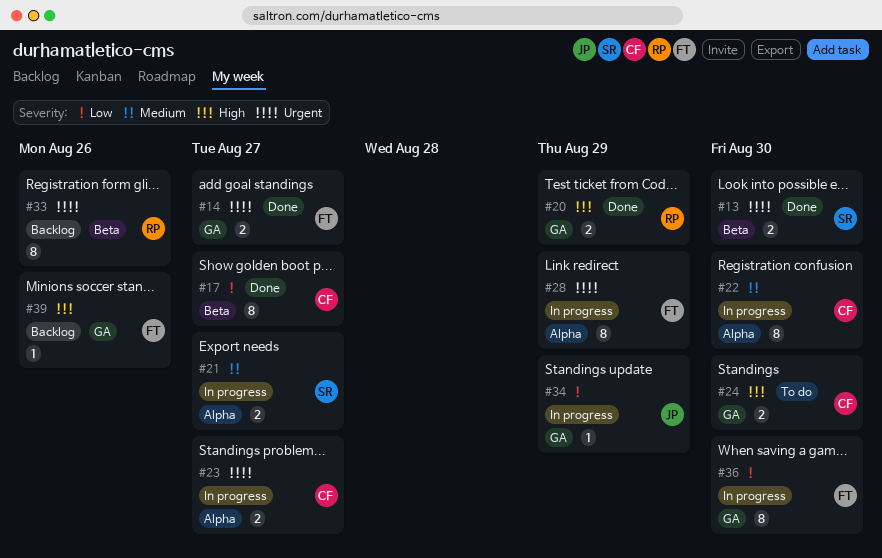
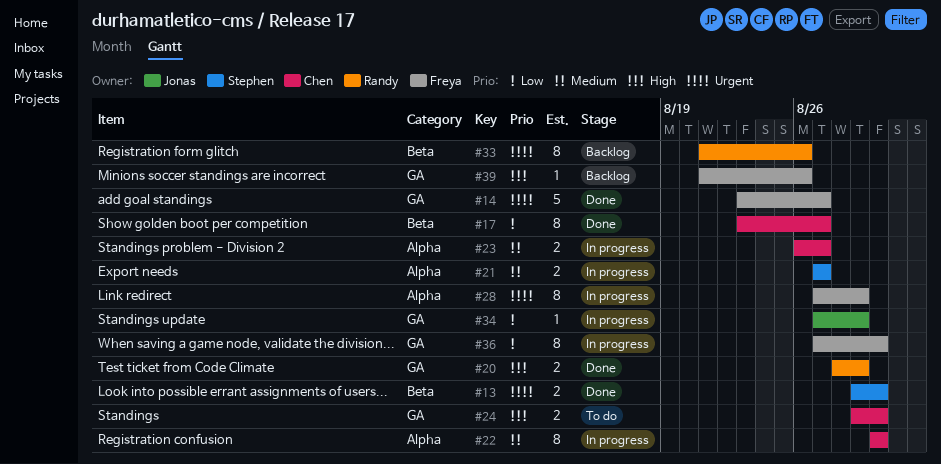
#14, estimate: 2 -> 5
#23, priority: Urgent -> Medium

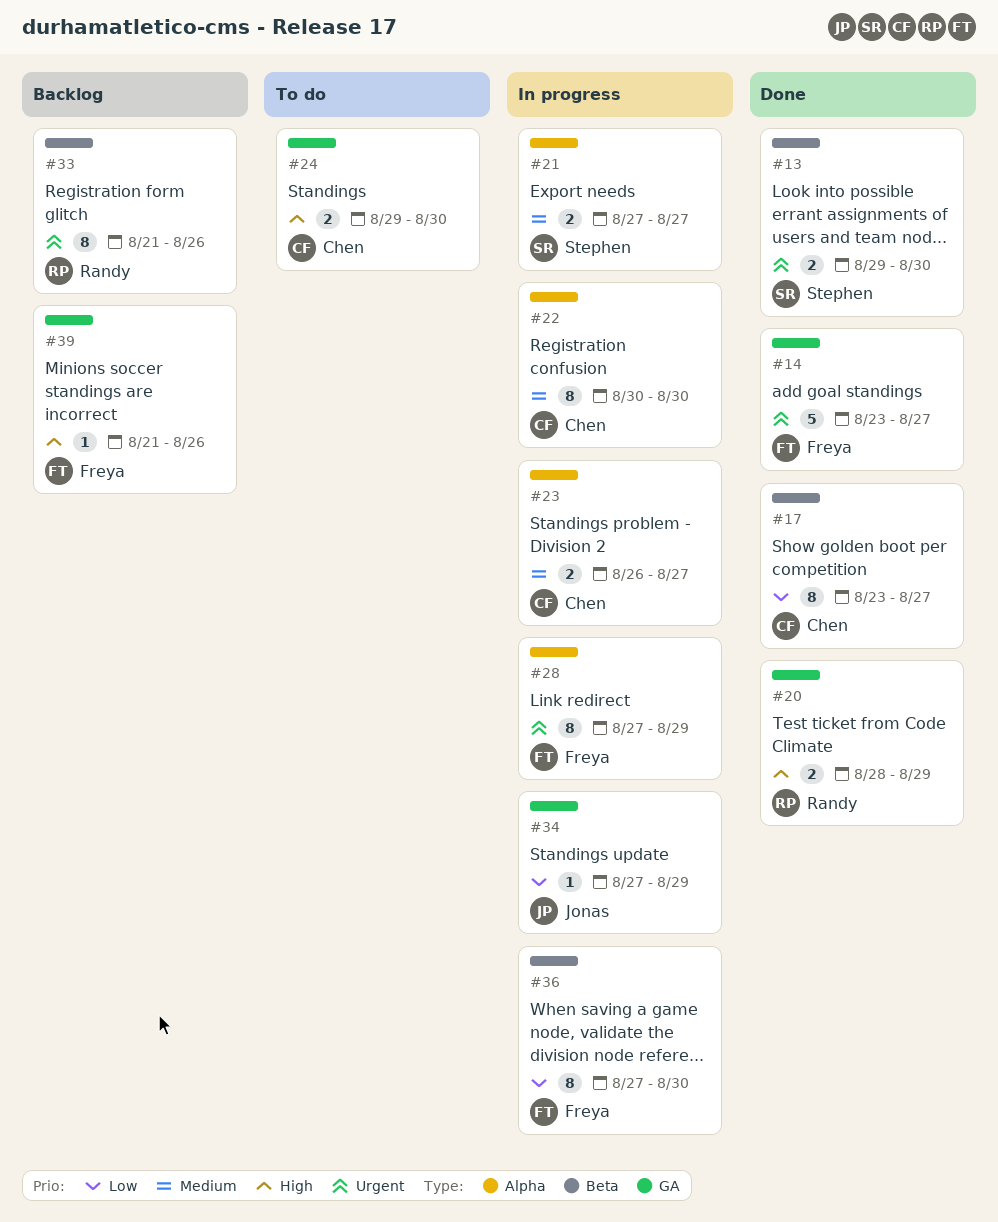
#36, label: GA -> Beta

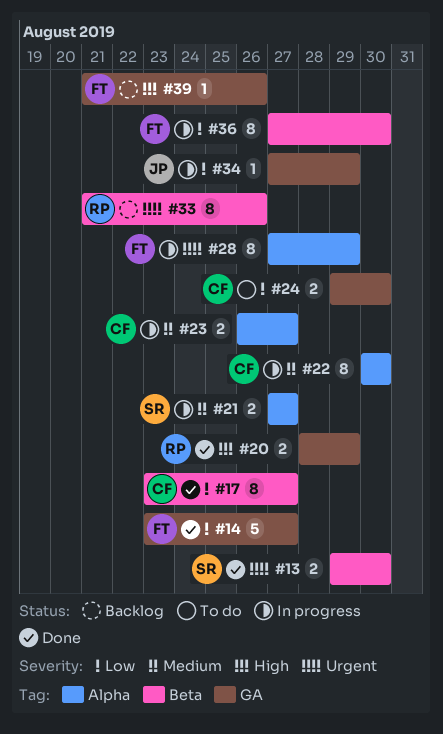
#14, priority: Urgent -> Low
#24, priority: High -> Low

